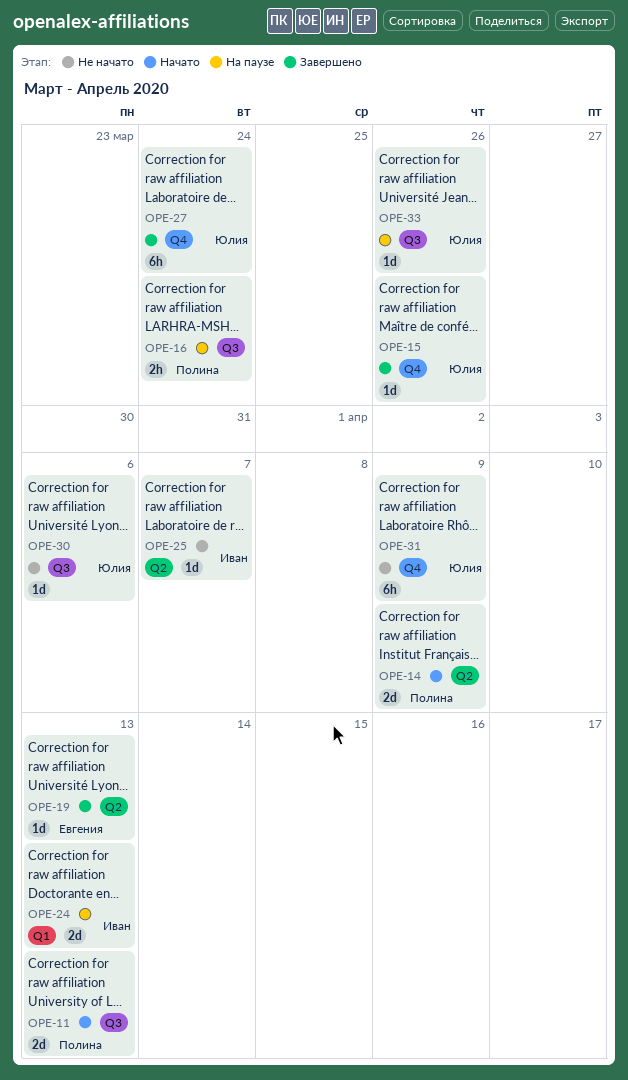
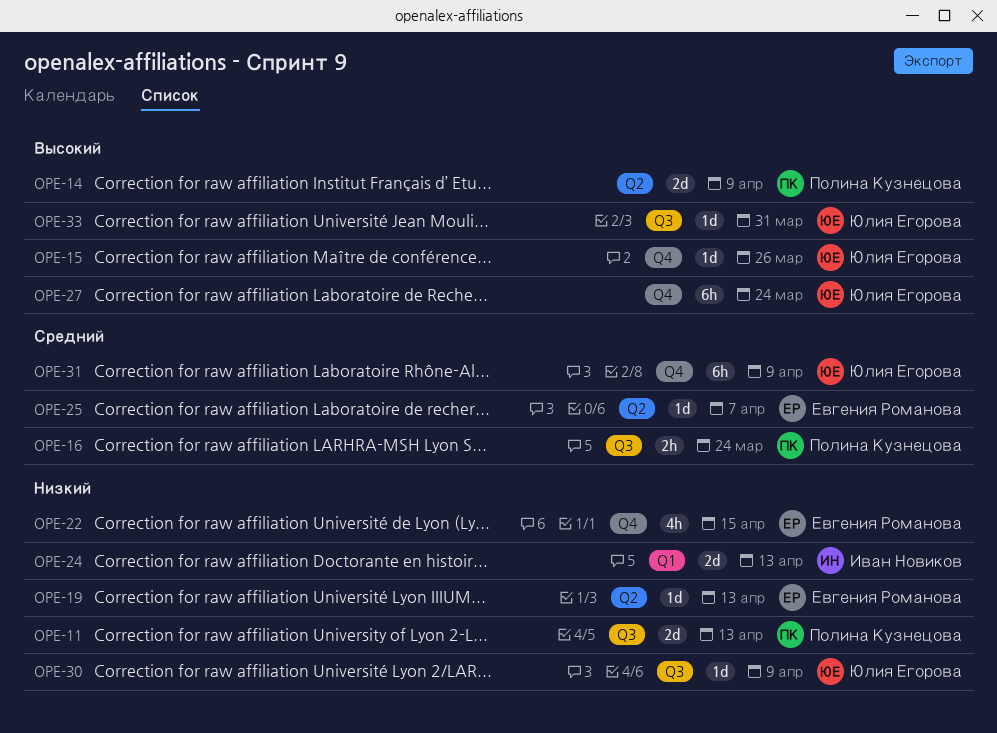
OPE-22: none -> present
OPE-25, owner: Иван Новиков -> Евгения Романова
OPE-30, due: Apr 6 -> Apr 9
OPE-33, due: Mar 26 -> Mar 31

